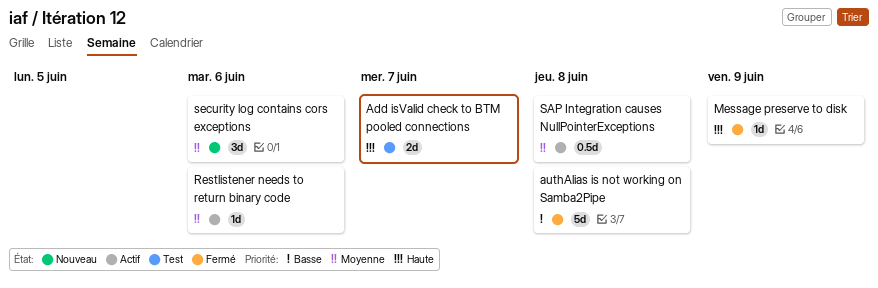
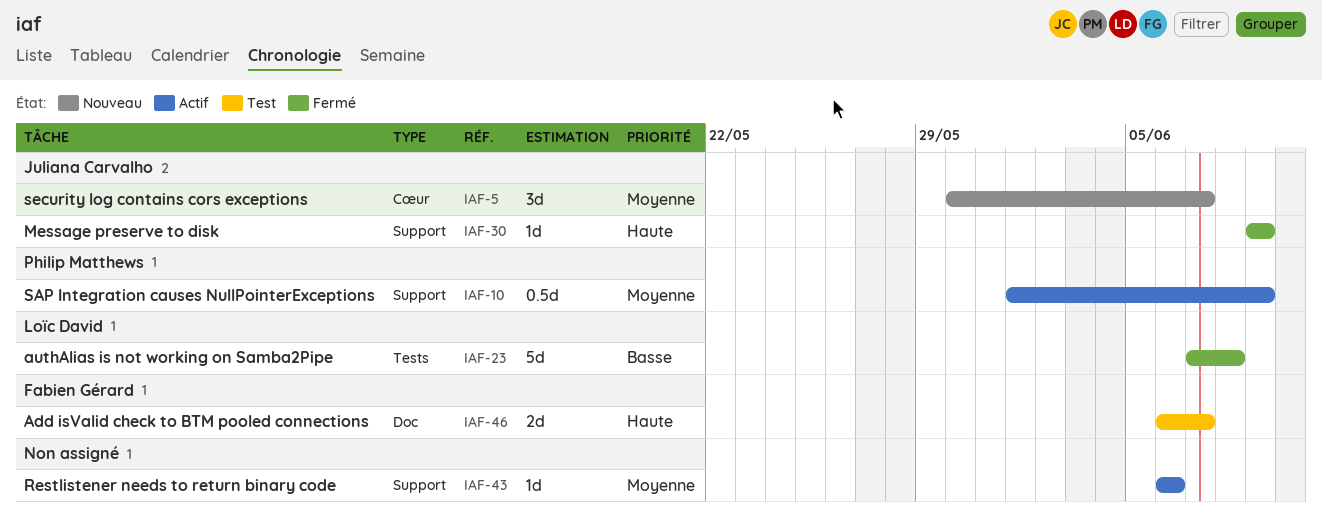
SAP Integration causes NullPointerExceptions, due: Jun 8 -> Jun 9
security log contains cors exceptions, due: Jun 6 -> Jun 7

